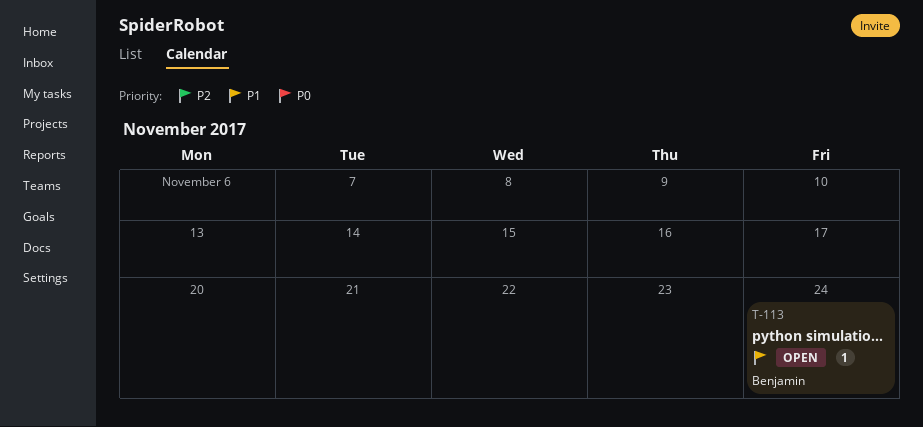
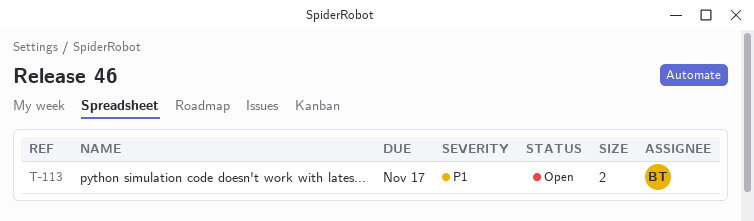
T-113, estimate: 1 -> 2
T-113, due: Nov 24 -> Nov 17

